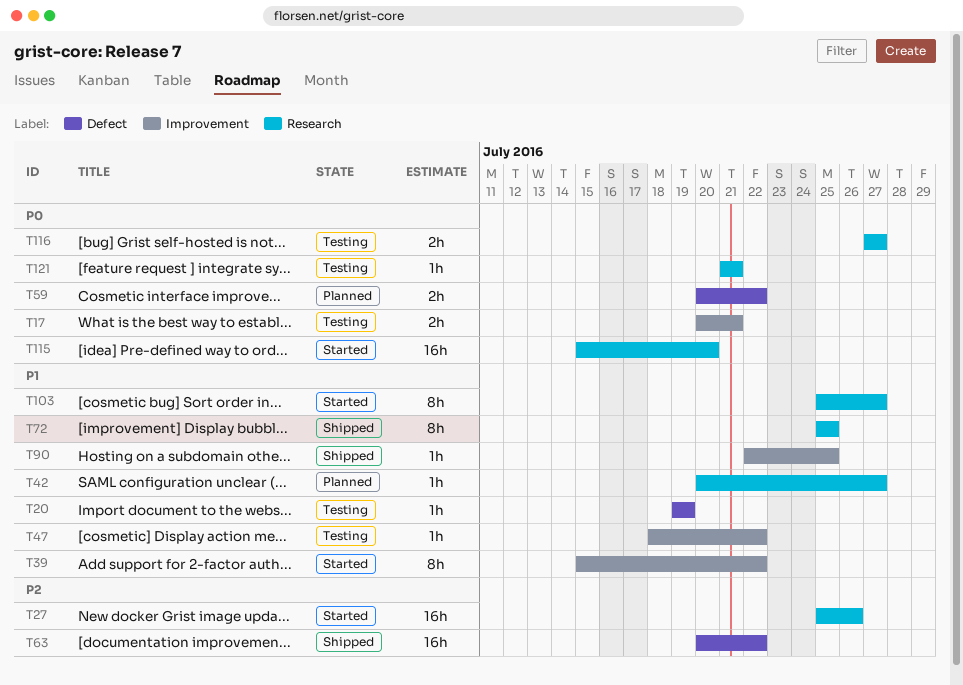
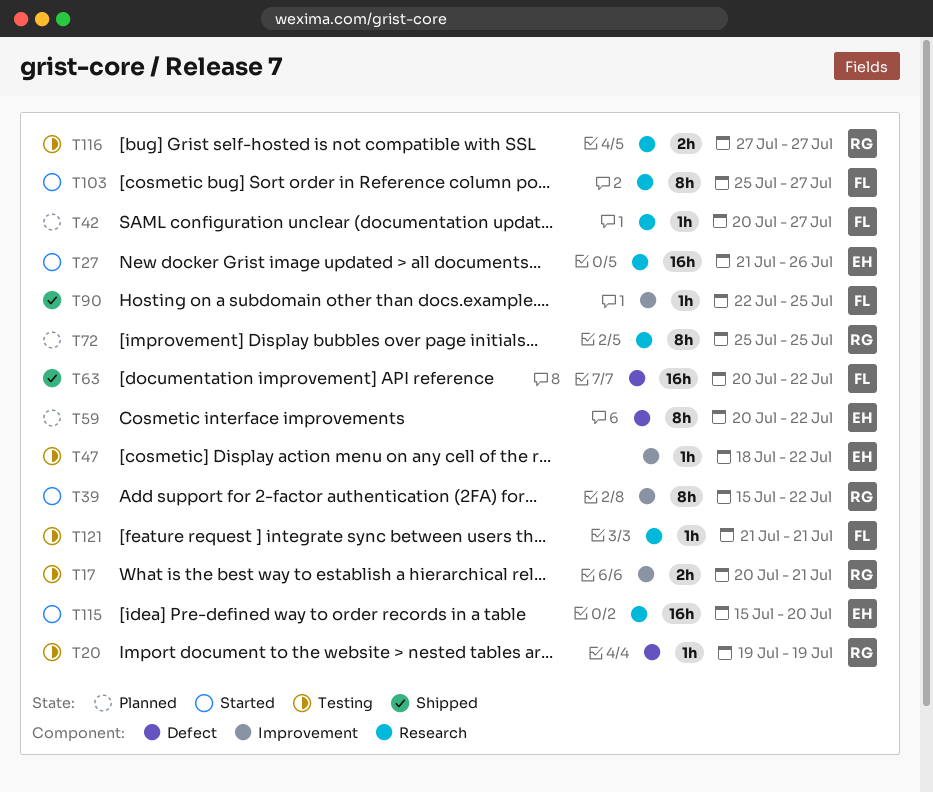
T27, start: Jul 25 -> Jul 21
T59, estimate: 2h -> 8h
T72, status: Shipped -> Planned

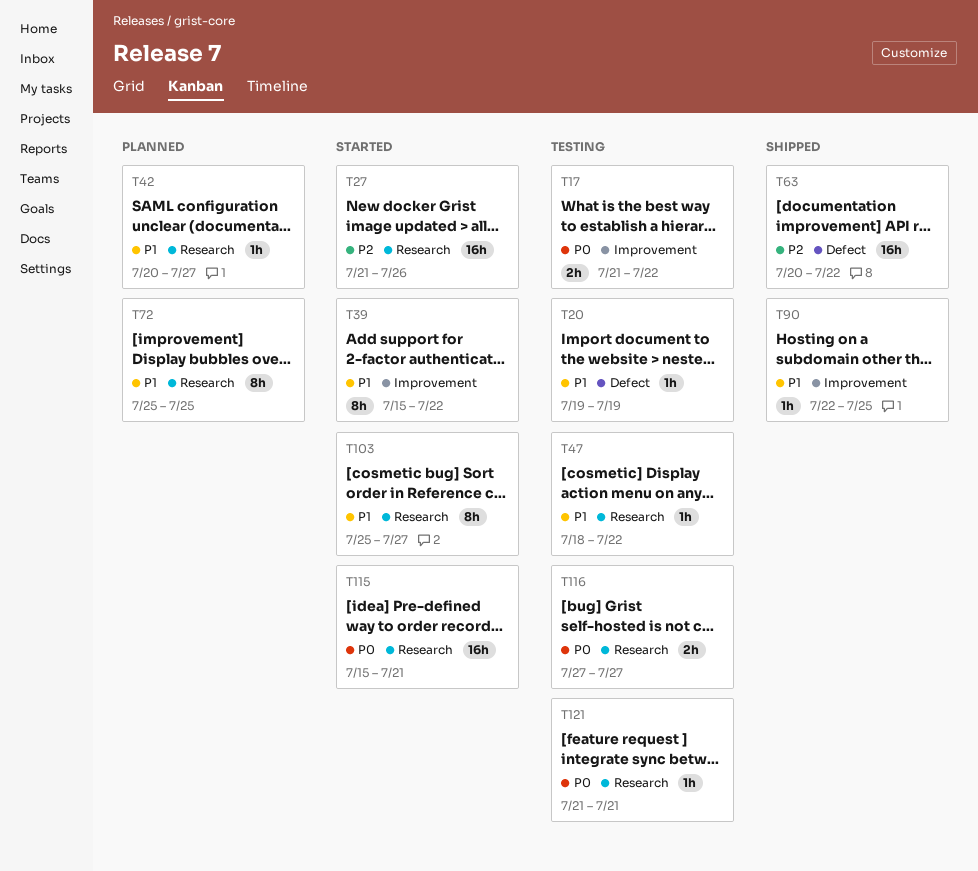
T17, start: Jul 20 -> Jul 21
T17, due: Jul 21 -> Jul 22
T47, label: Improvement -> Research
T59: present -> none
T115, due: Jul 20 -> Jul 21

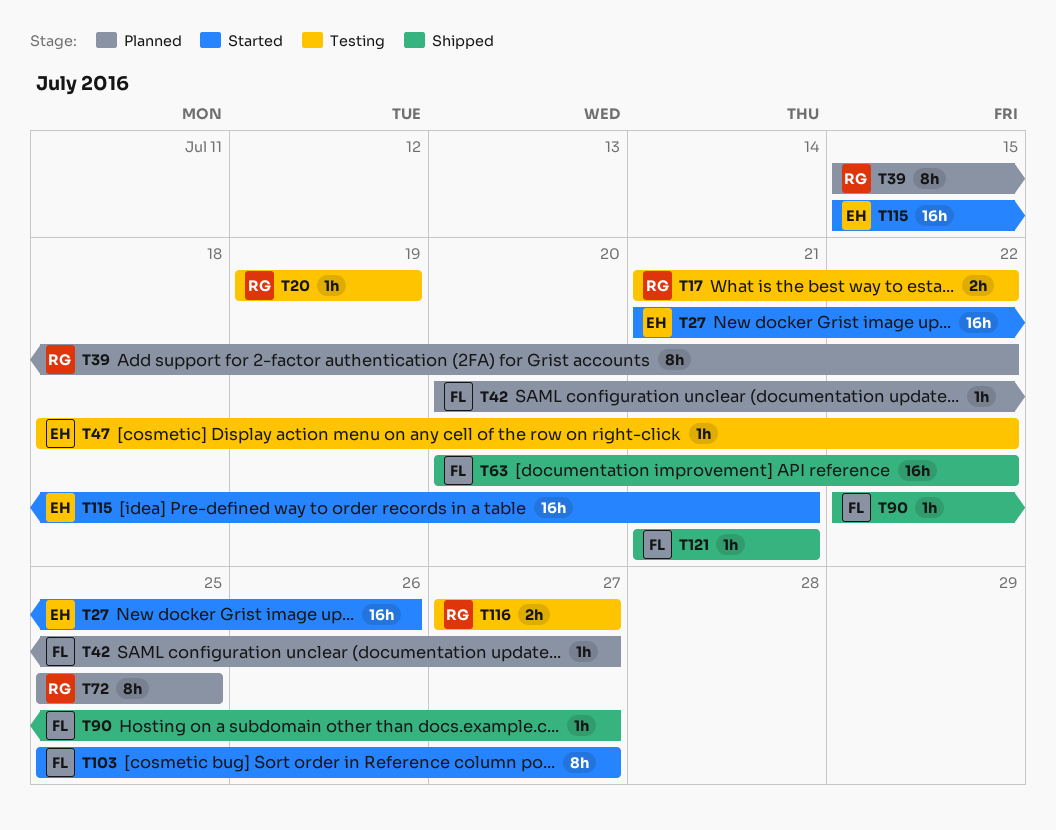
T39, status: Started -> Planned
T90, due: Jul 25 -> Jul 27
T121, status: Testing -> Shipped

